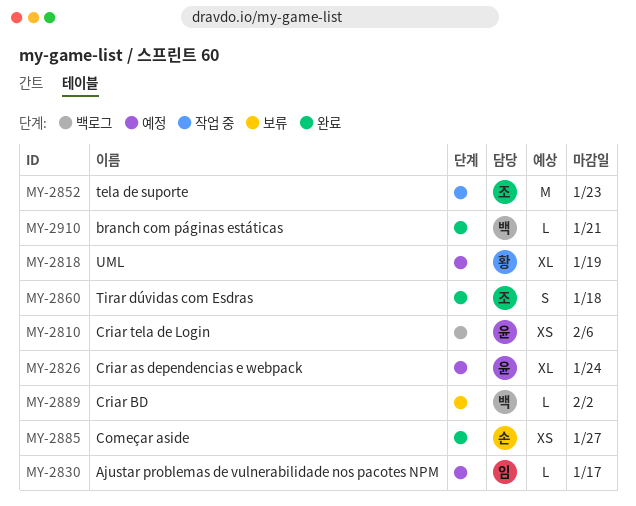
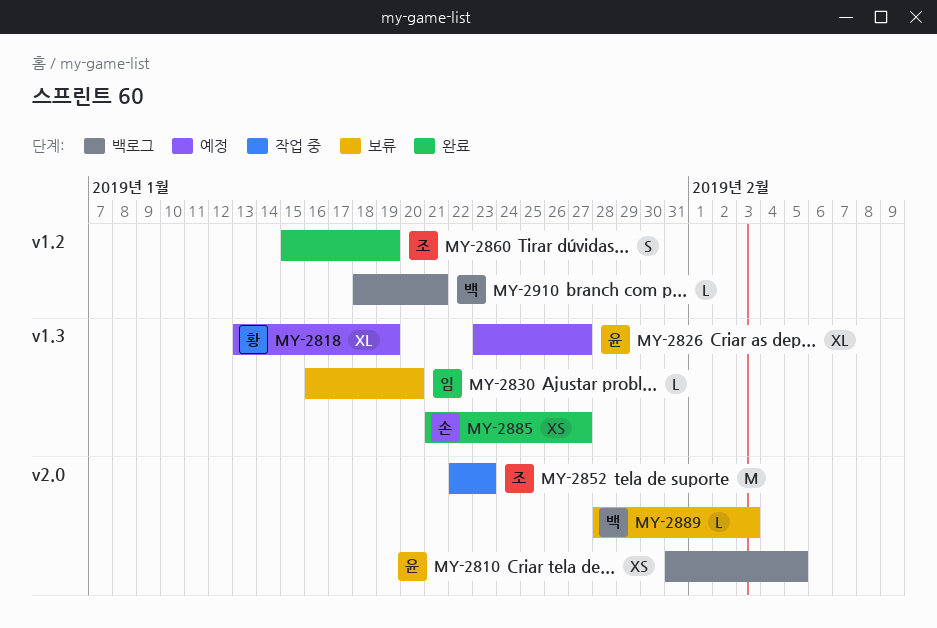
MY-2810, due: Feb 6 -> Feb 5
MY-2826, due: Jan 24 -> Jan 27
MY-2830, status: 예정 -> 보류
MY-2830, due: Jan 17 -> Jan 20
MY-2860, due: Jan 18 -> Jan 19
MY-2889, due: Feb 2 -> Feb 3
MY-2910, status: 완료 -> 백로그

